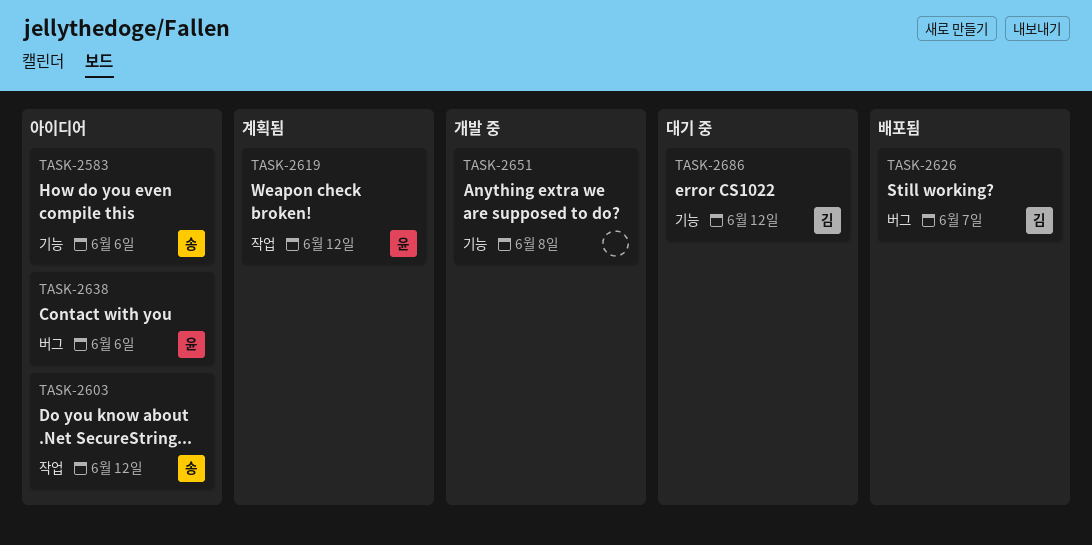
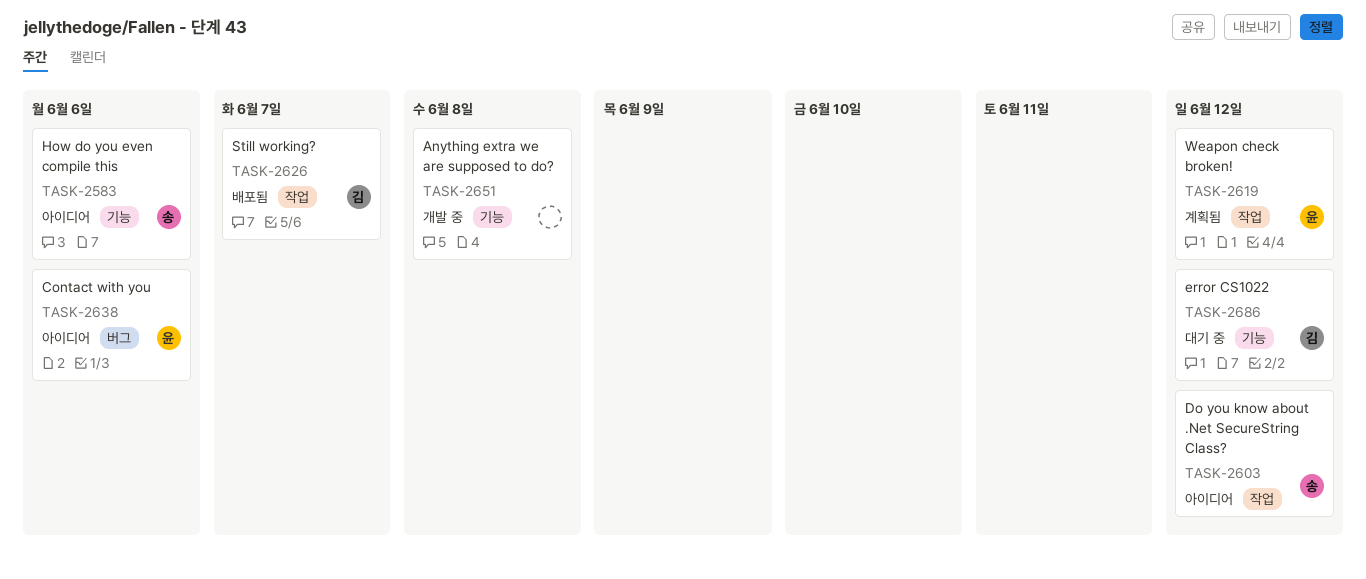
TASK-2626, label: 버그 -> 작업

